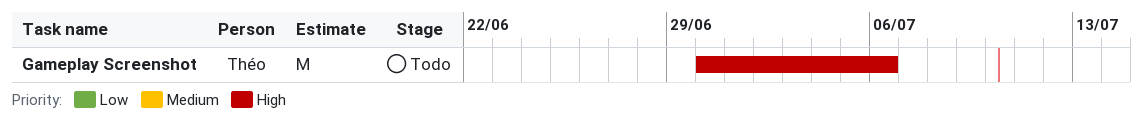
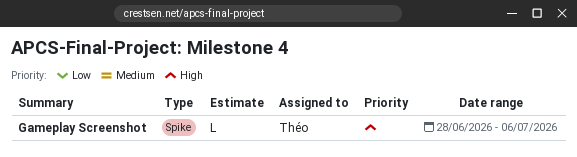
Gameplay Screenshot, estimate: M -> L
Gameplay Screenshot, start: Jun 30 -> Jun 28

